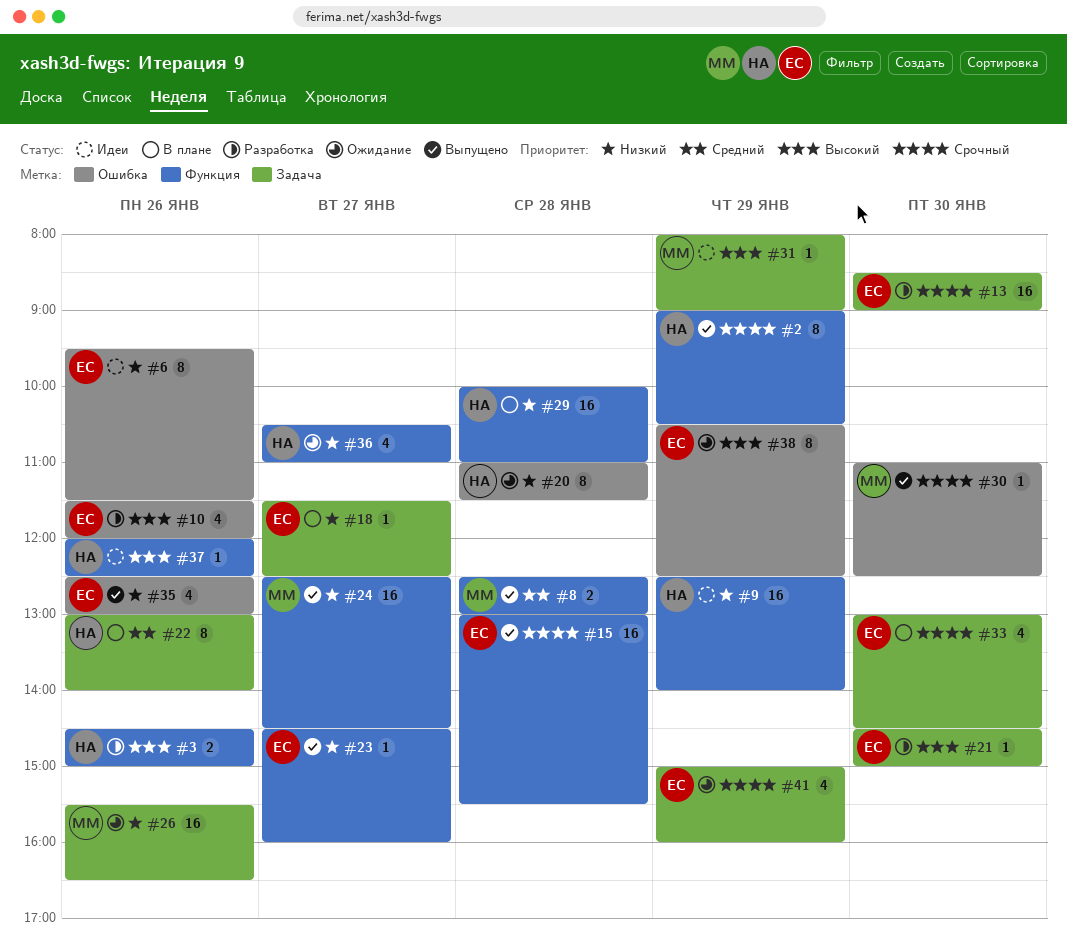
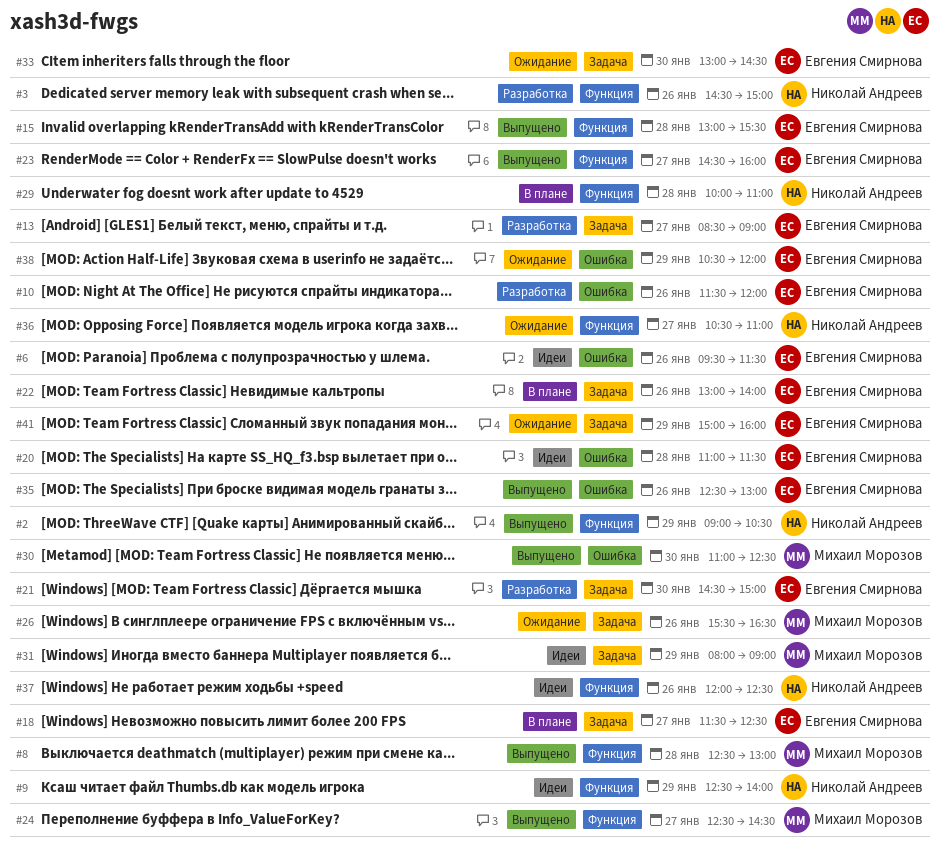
#13, day: Jan 30 -> Jan 27
#20, status: Ожидание -> Идеи
#20, owner: Николай Андреев -> Евгения Смирнова
#22, owner: Николай Андреев -> Евгения Смирнова
#33, status: В плане -> Ожидание
#38, ends: 12:30 -> 12:00

